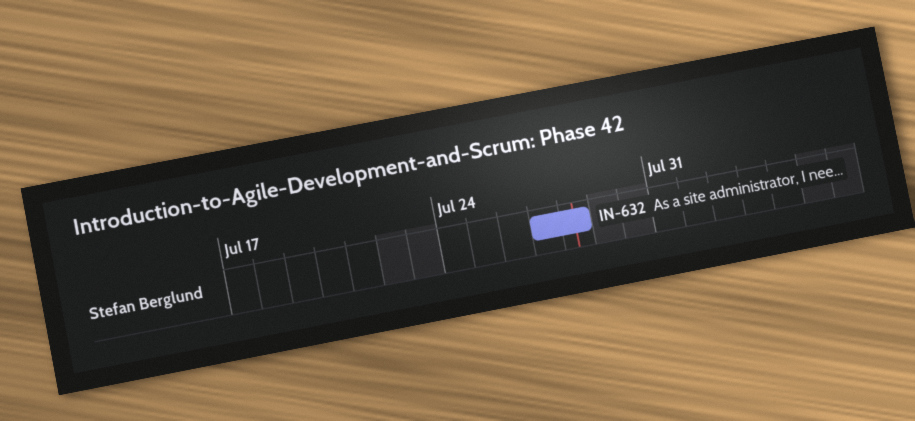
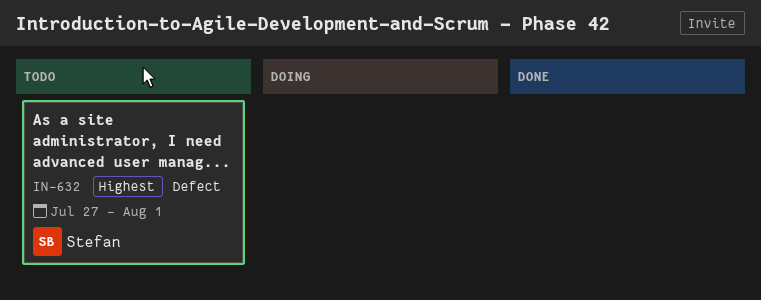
IN-632, due: Jul 28 -> Aug 1

